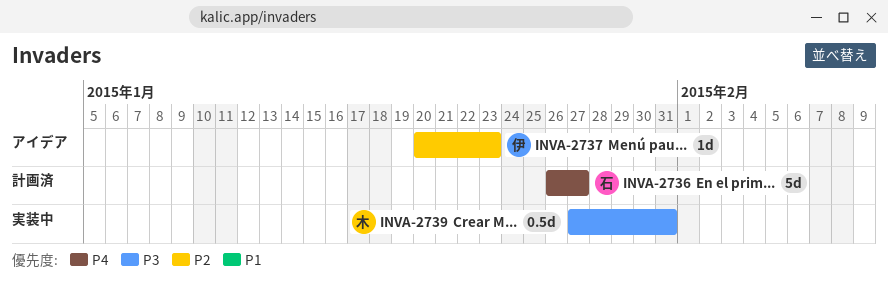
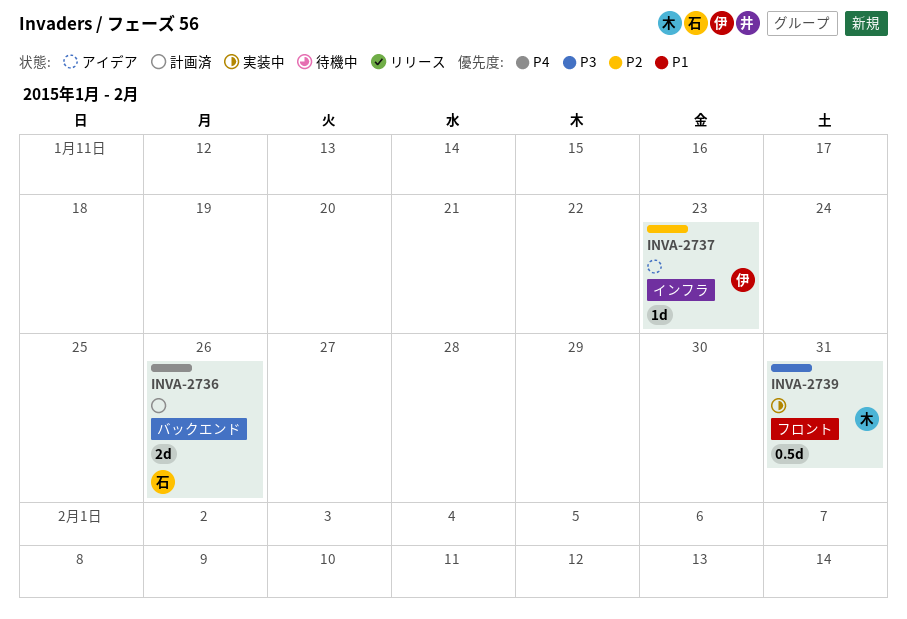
INVA-2736, estimate: 5d -> 2d
INVA-2736, due: Jan 27 -> Jan 26

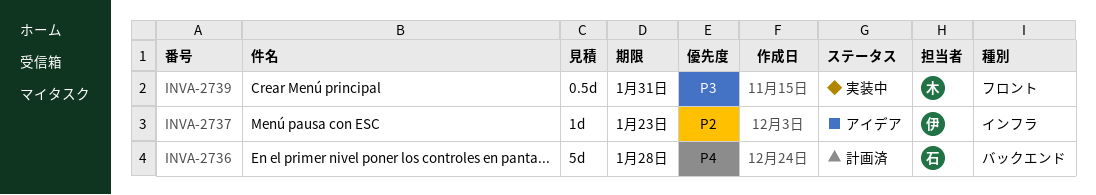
INVA-2736, estimate: 2d -> 5d
INVA-2736, due: Jan 26 -> Jan 28

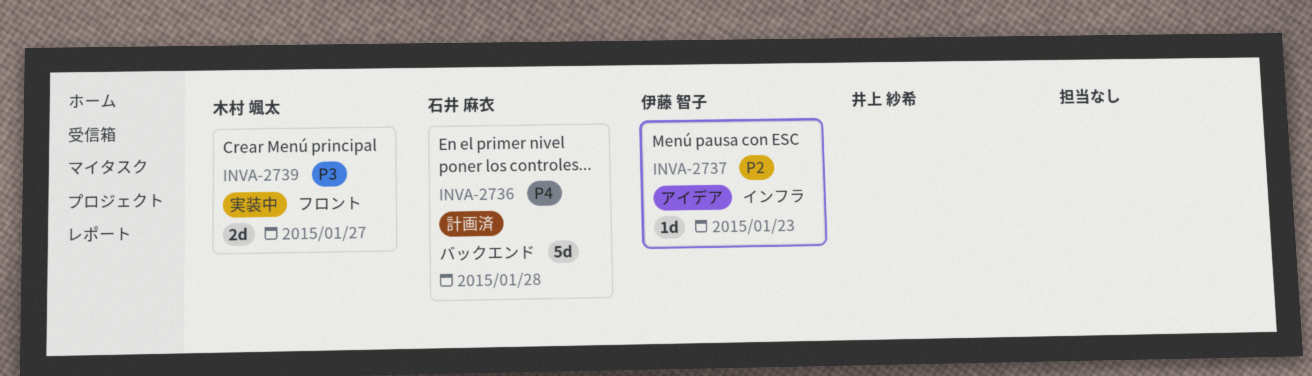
INVA-2739, estimate: 0.5d -> 2d
INVA-2739, due: Jan 31 -> Jan 27

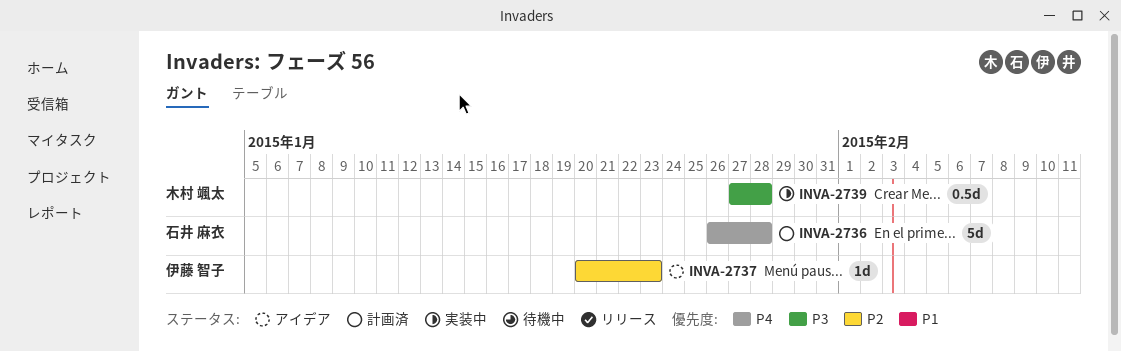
INVA-2739, estimate: 2d -> 0.5d
INVA-2739, due: Jan 27 -> Jan 28

